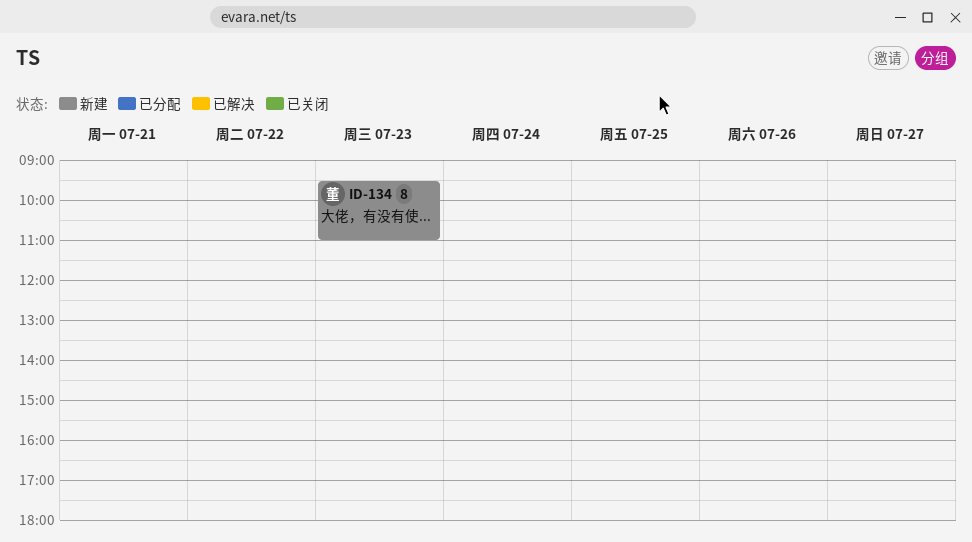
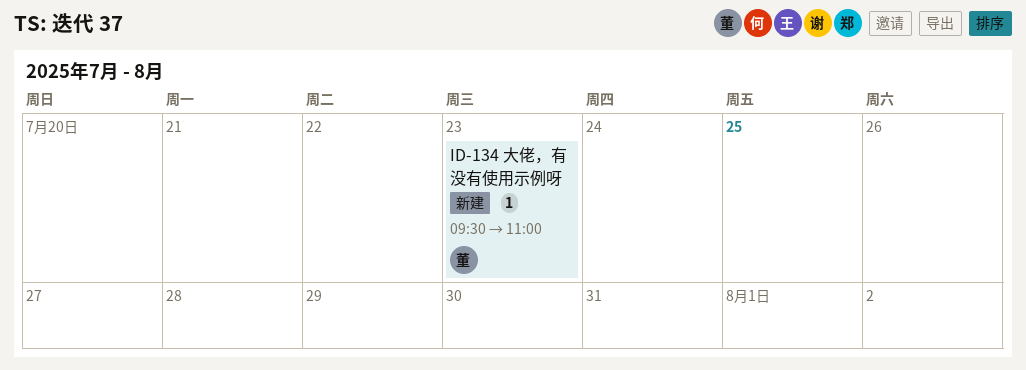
ID-134, estimate: 8 -> 1

